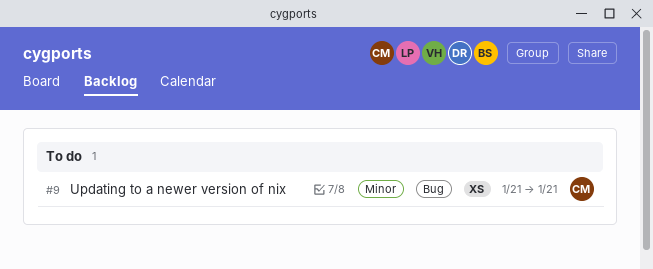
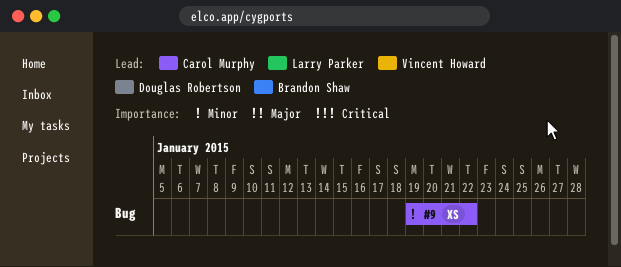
#9, start: Jan 21 -> Jan 19
#9, due: Jan 21 -> Jan 22

